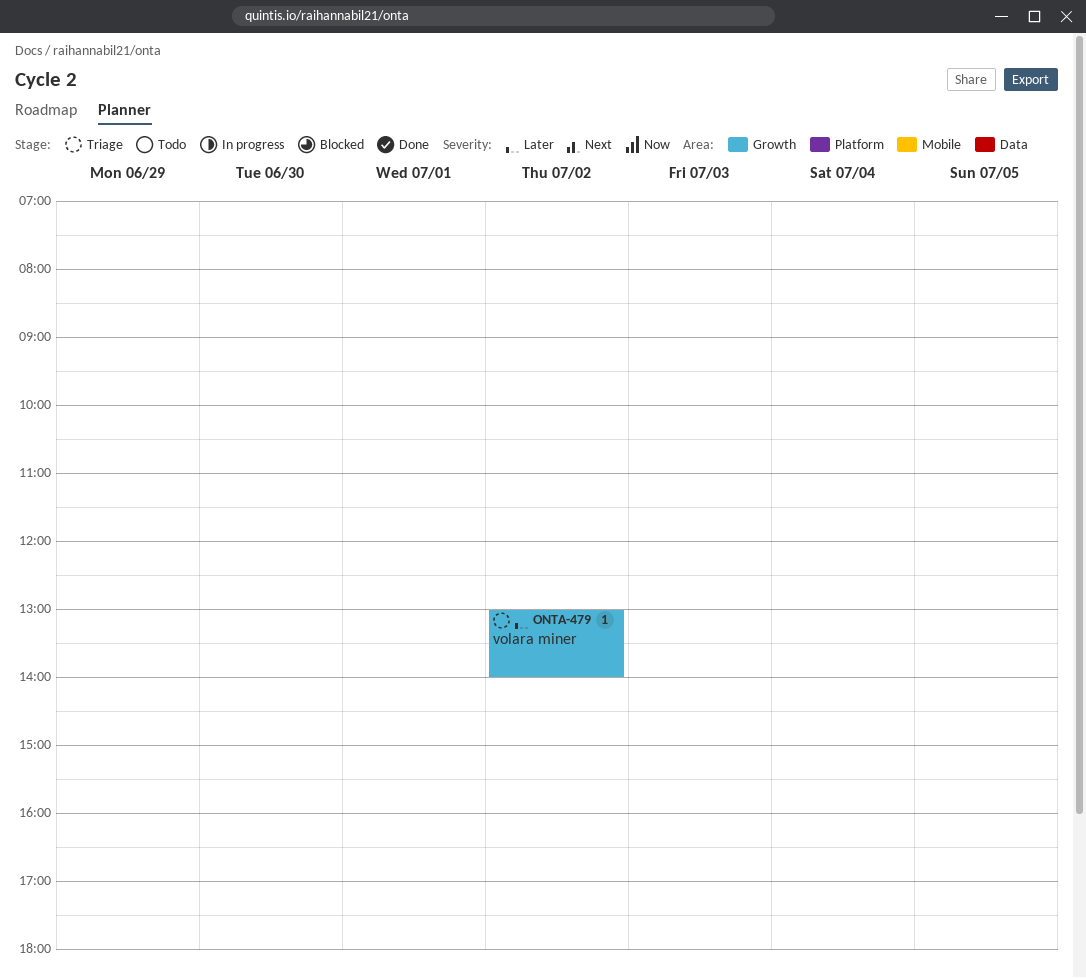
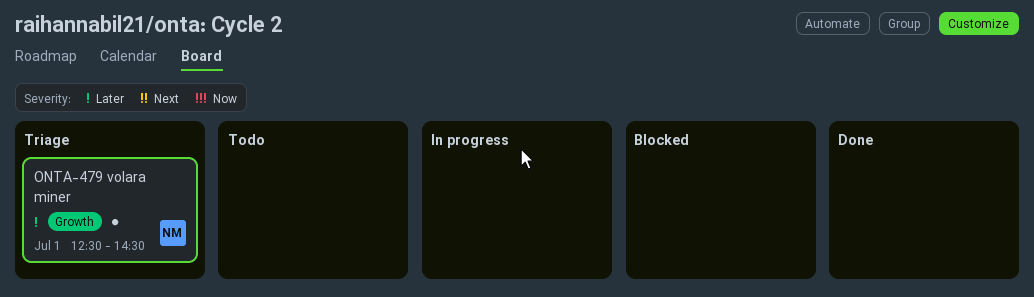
ONTA-479, day: Jul 2 -> Jul 1
ONTA-479, begins: 13:00 -> 12:30
ONTA-479, ends: 14:00 -> 14:30

